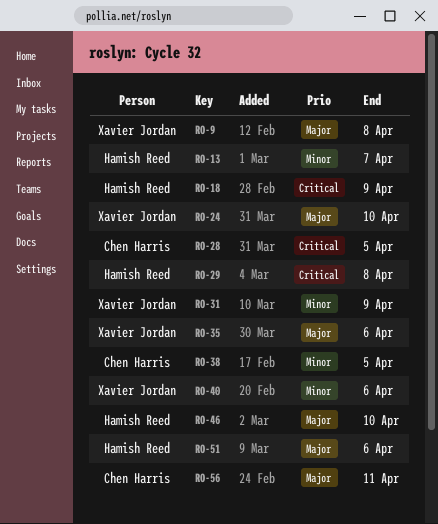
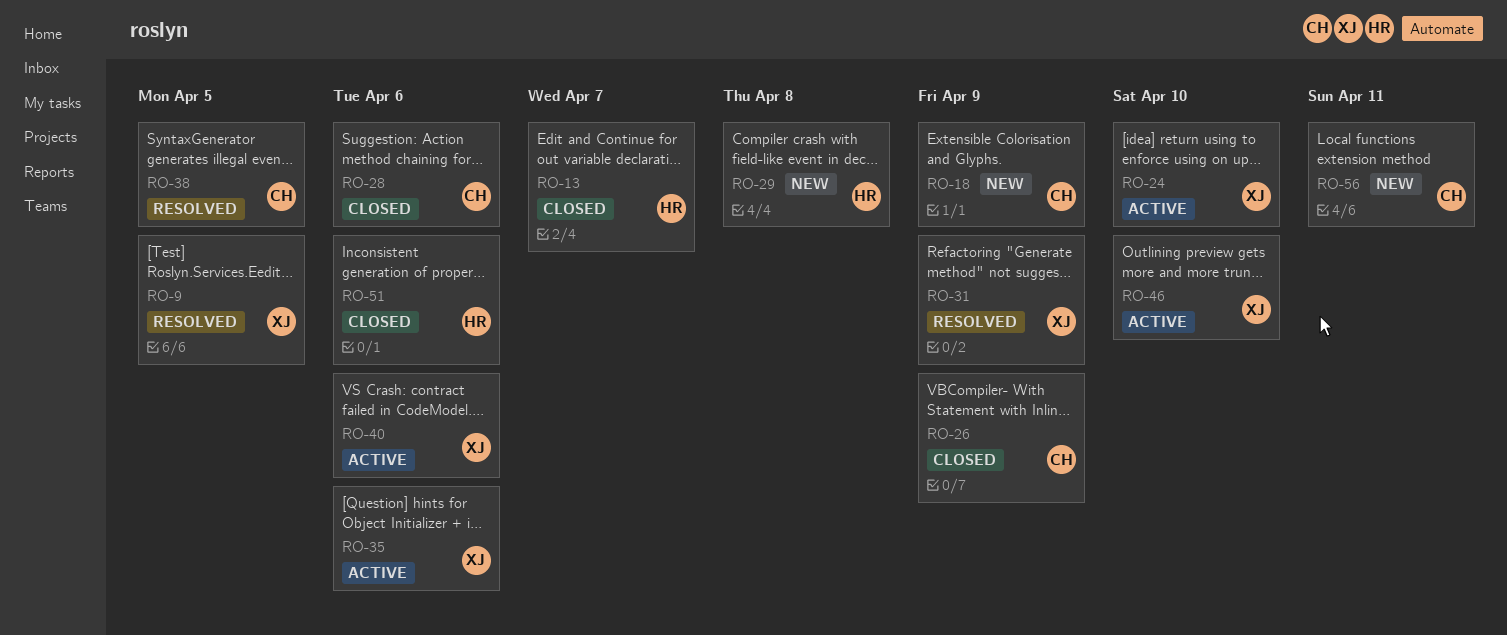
RO-9, due: Apr 8 -> Apr 5
RO-18, owner: Hamish Reed -> Chen Harris
RO-26: none -> present
RO-28, due: Apr 5 -> Apr 6
RO-46, owner: Hamish Reed -> Xavier Jordan

